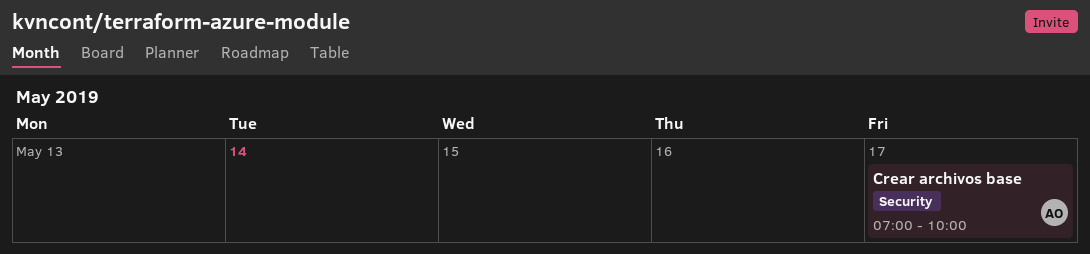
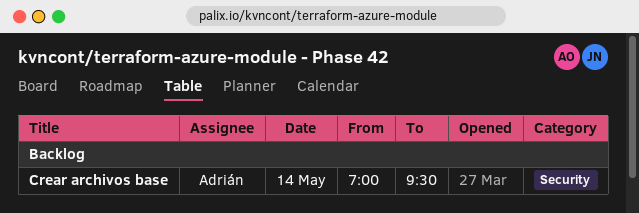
Crear archivos base, day: May 17 -> May 14
Crear archivos base, ends: 10:00 -> 09:30

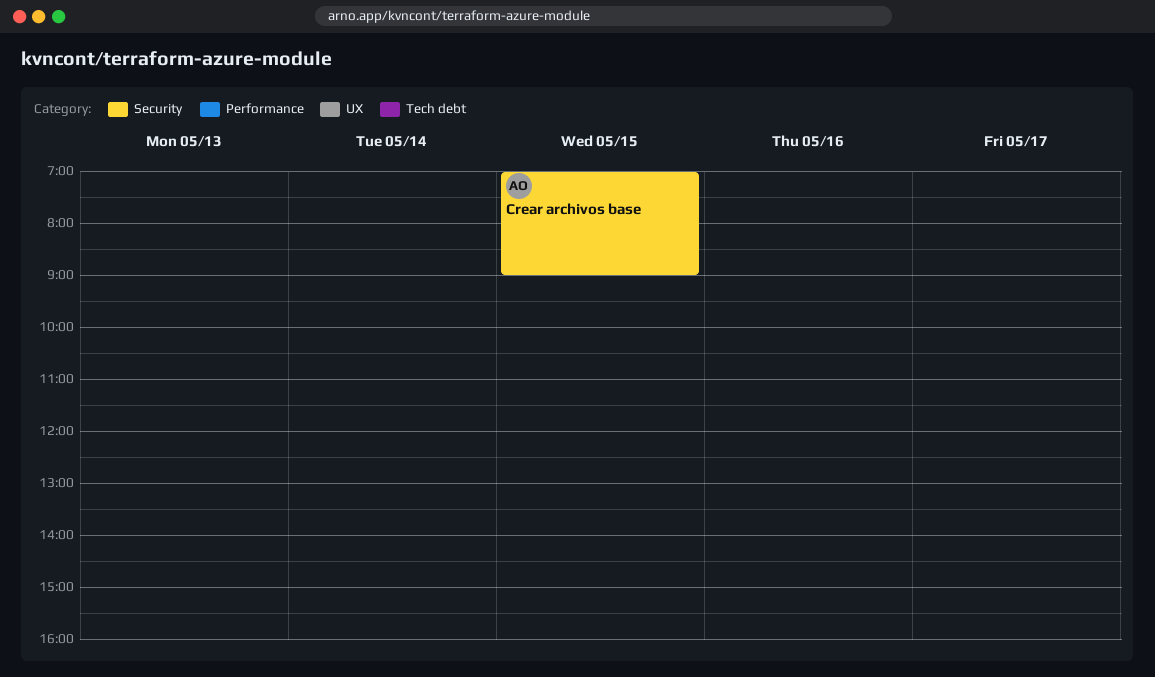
Crear archivos base, day: May 14 -> May 15
Crear archivos base, ends: 09:30 -> 09:00

